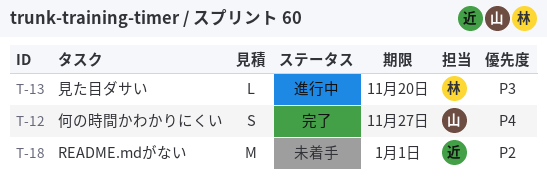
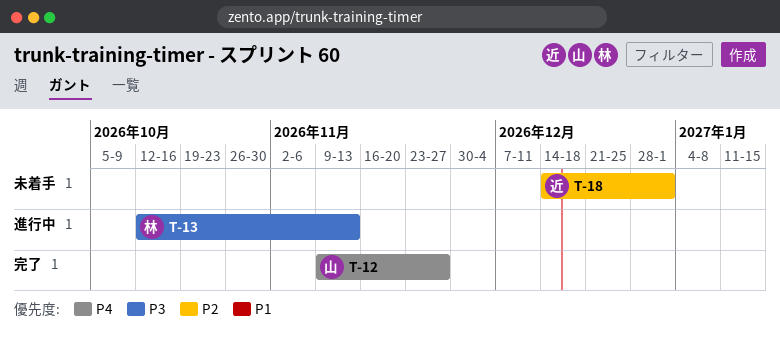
T-13, due: Nov 20 -> Nov 13

